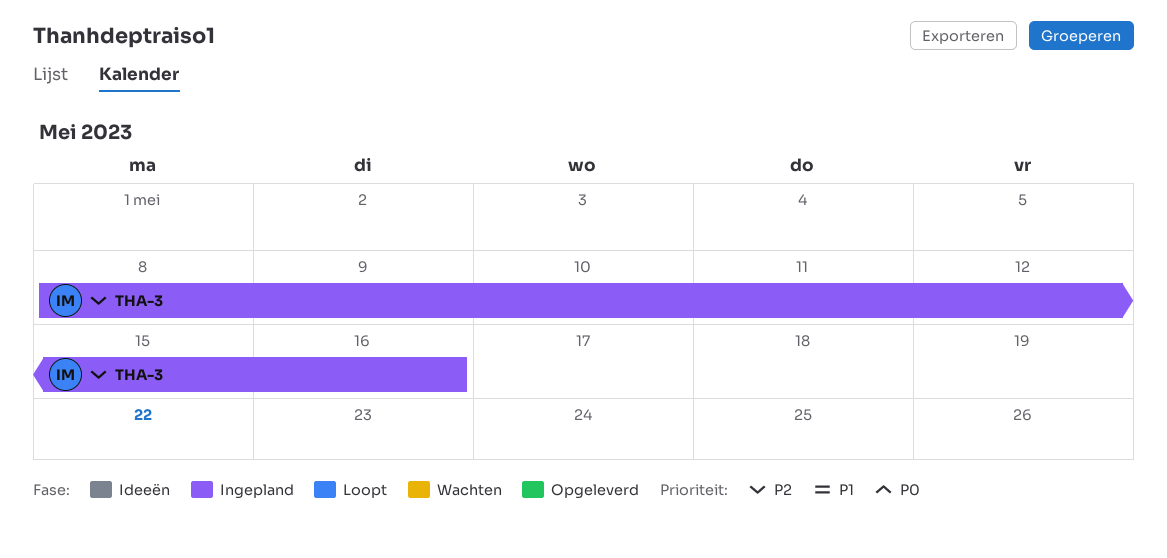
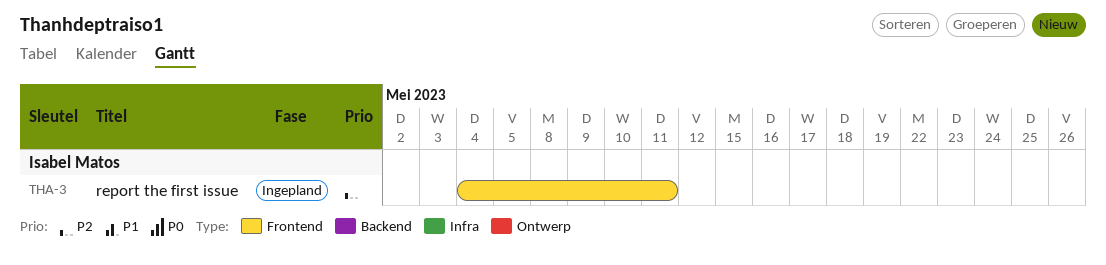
THA-3, start: May 8 -> May 4
THA-3, due: May 16 -> May 11

